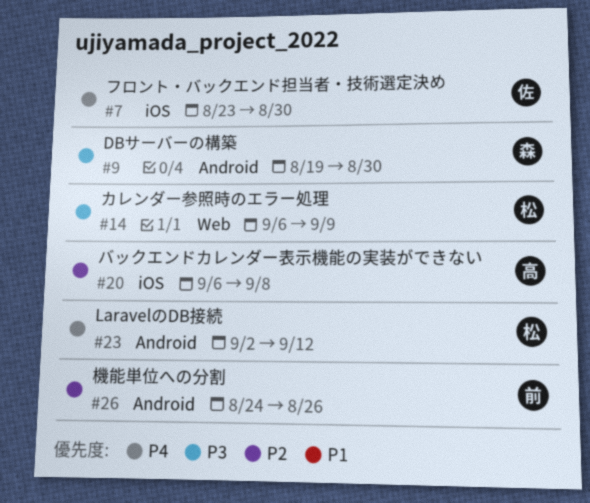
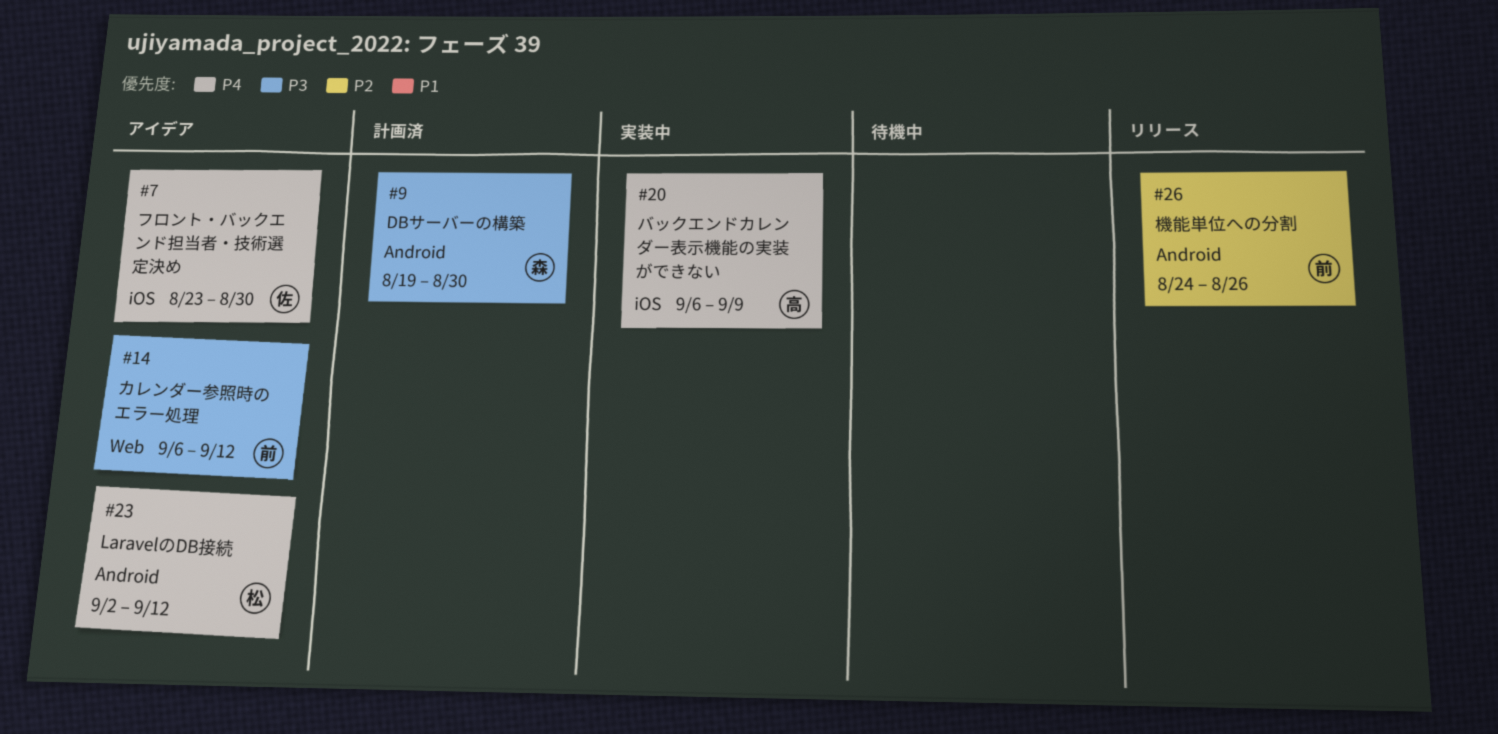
#14, owner: 松 -> 前
#14, due: Sep 9 -> Sep 12
#20, priority: P2 -> P4
#20, due: Sep 8 -> Sep 9

